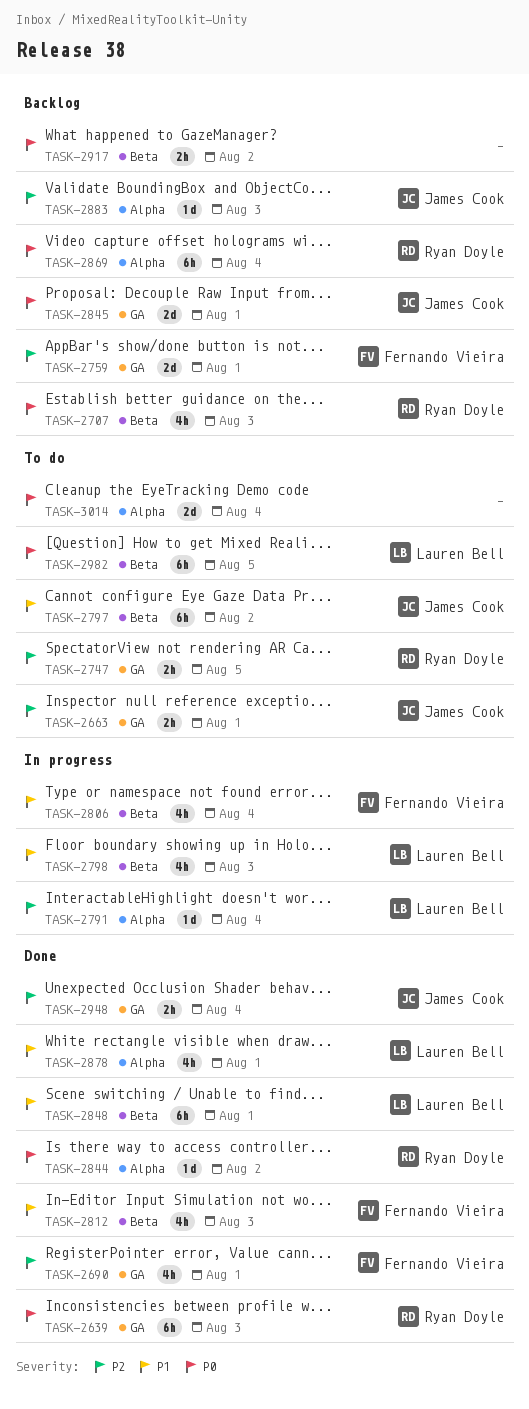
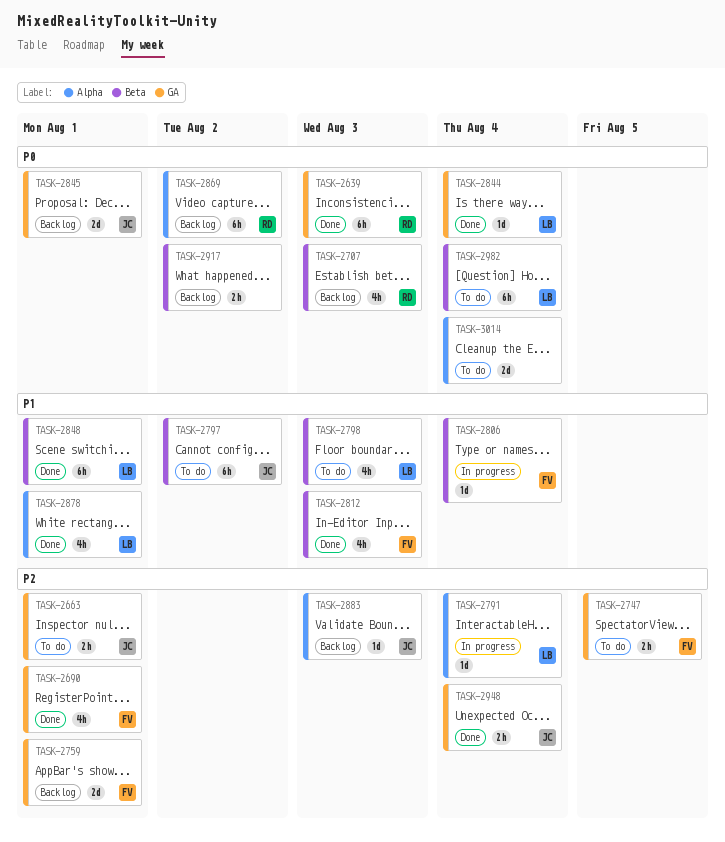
TASK-2747, owner: Ryan Doyle -> Fernando Vieira
TASK-2798, status: In progress -> To do
TASK-2806, estimate: 4h -> 1d
TASK-2844, owner: Ryan Doyle -> Lauren Bell
TASK-2844, label: Alpha -> GA
TASK-2844, due: Aug 2 -> Aug 4
TASK-2869, due: Aug 4 -> Aug 2
TASK-2982, due: Aug 5 -> Aug 4

